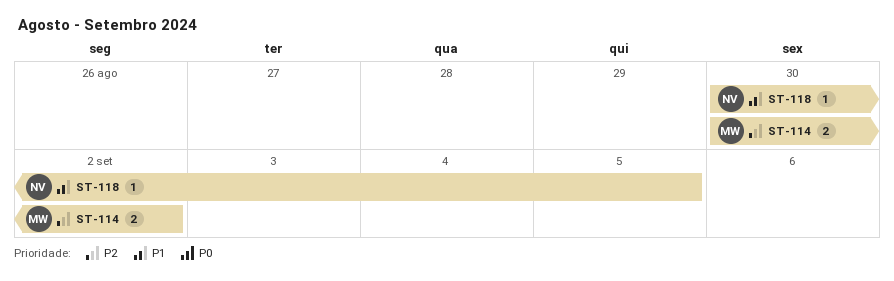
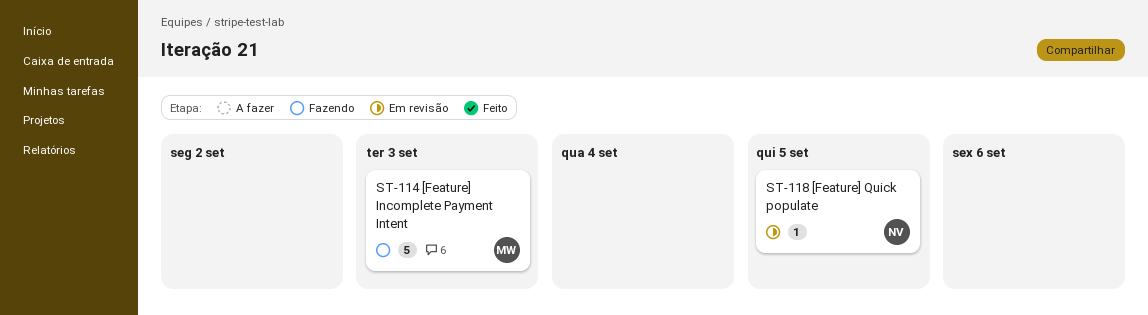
ST-114, estimate: 2 -> 5
ST-114, due: Sep 2 -> Sep 3

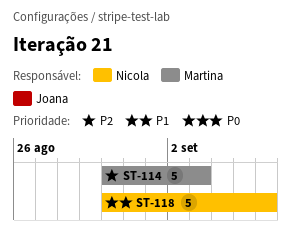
ST-118, estimate: 1 -> 5
ST-118, due: Sep 5 -> Sep 6

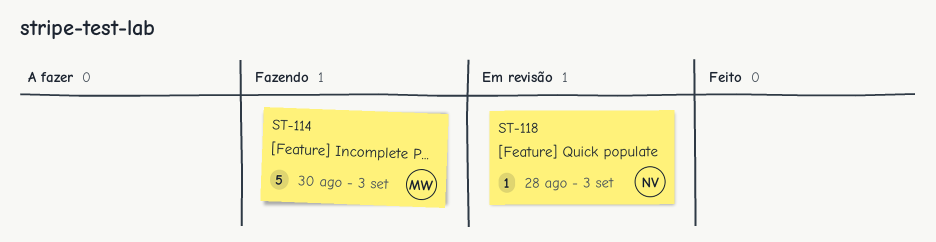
ST-118, estimate: 5 -> 1
ST-118, start: Aug 30 -> Aug 28
ST-118, due: Sep 6 -> Sep 3

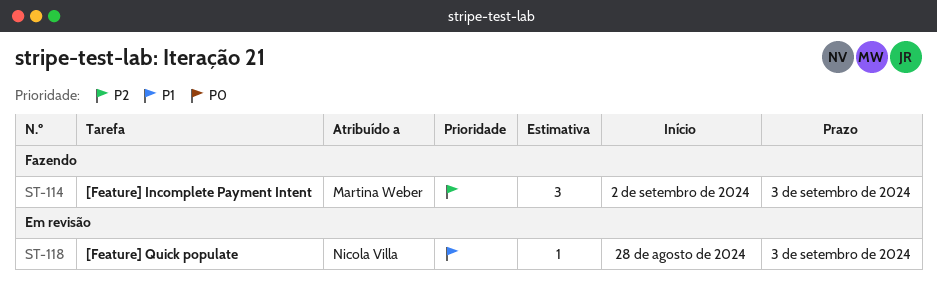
ST-114, estimate: 5 -> 3
ST-114, start: Aug 30 -> Sep 2

